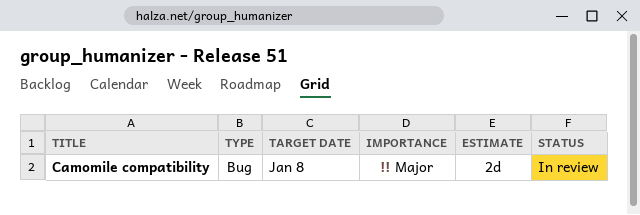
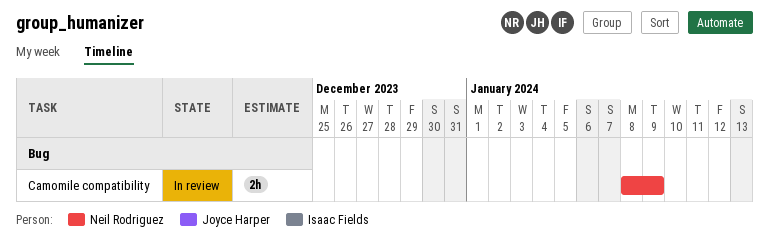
Camomile compatibility, estimate: 2d -> 2h
Camomile compatibility, due: Jan 8 -> Jan 9

